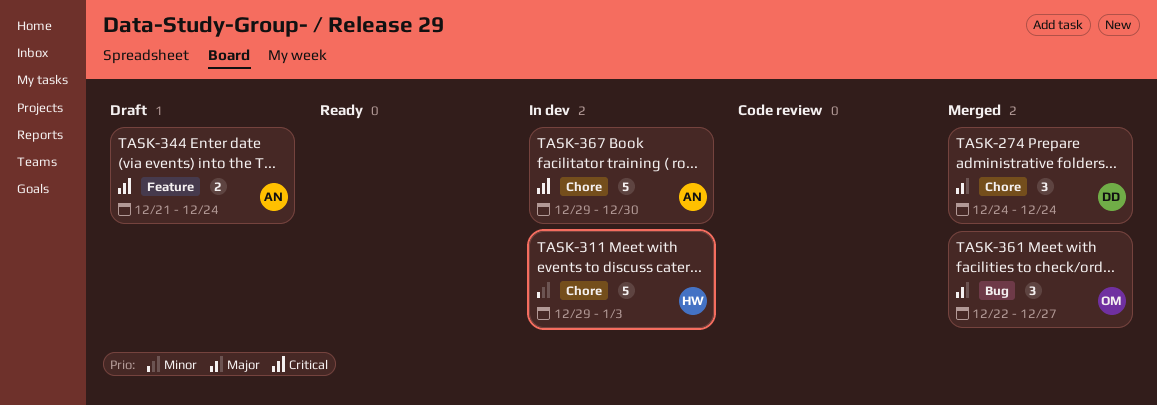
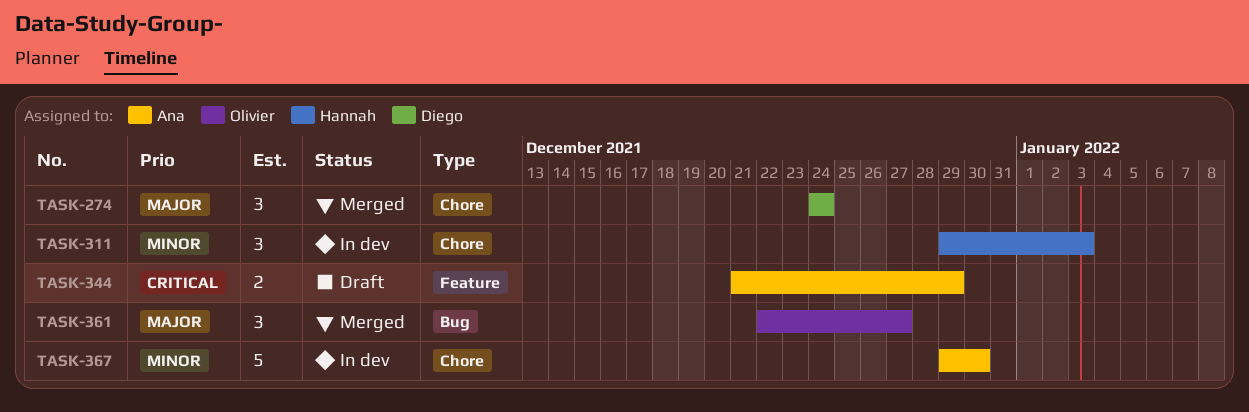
TASK-311, estimate: 5 -> 3
TASK-344, due: Dec 24 -> Dec 29
TASK-367, priority: Critical -> Minor

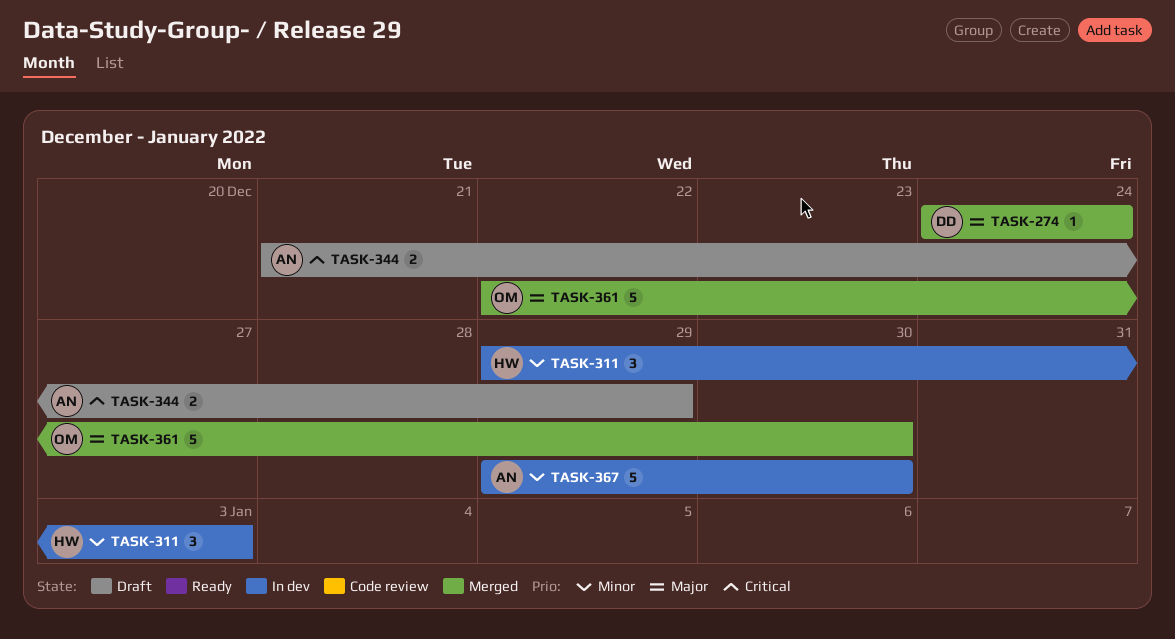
TASK-274, estimate: 3 -> 1
TASK-361, estimate: 3 -> 5
TASK-361, due: Dec 27 -> Dec 30

